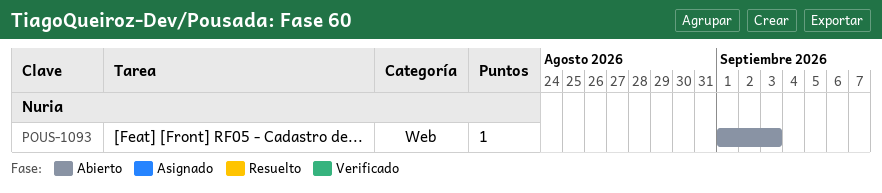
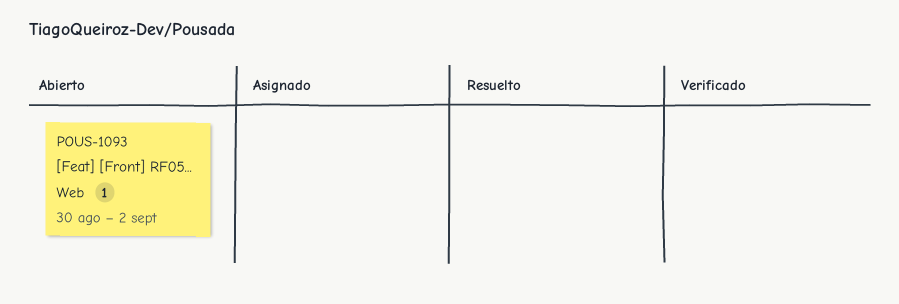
POUS-1093, start: Sep 1 -> Aug 30
POUS-1093, due: Sep 3 -> Sep 2

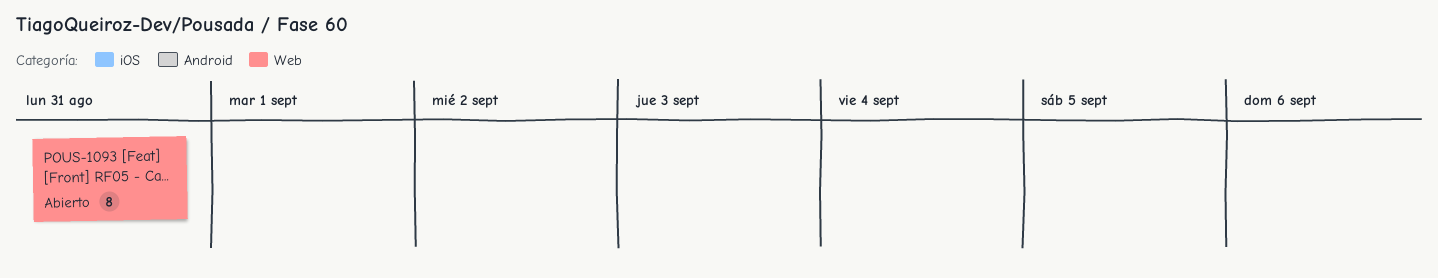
POUS-1093, estimate: 1 -> 8
POUS-1093, due: Sep 2 -> Aug 31

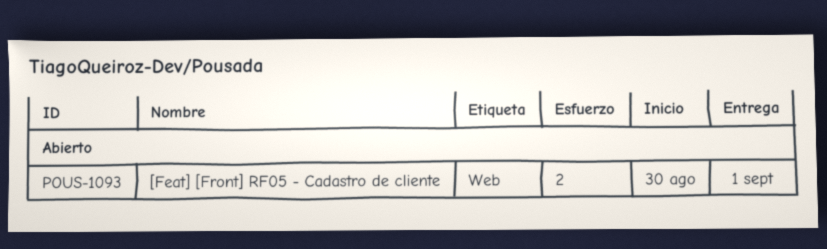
POUS-1093, estimate: 8 -> 2
POUS-1093, due: Aug 31 -> Sep 1

